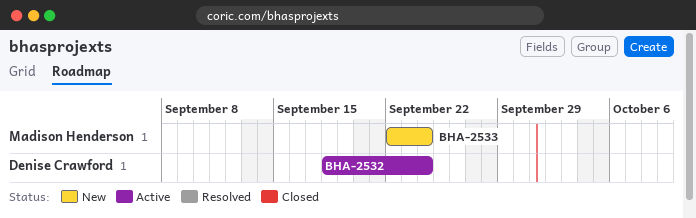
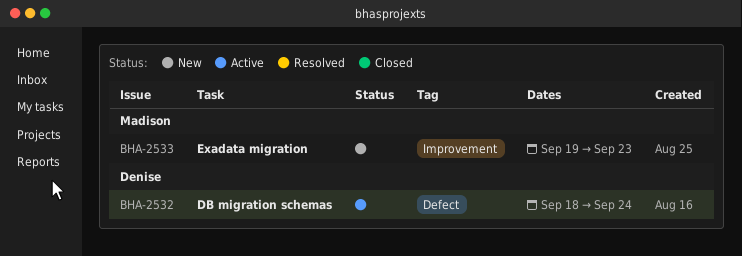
BHA-2533, start: Sep 22 -> Sep 19
BHA-2533, due: Sep 24 -> Sep 23

